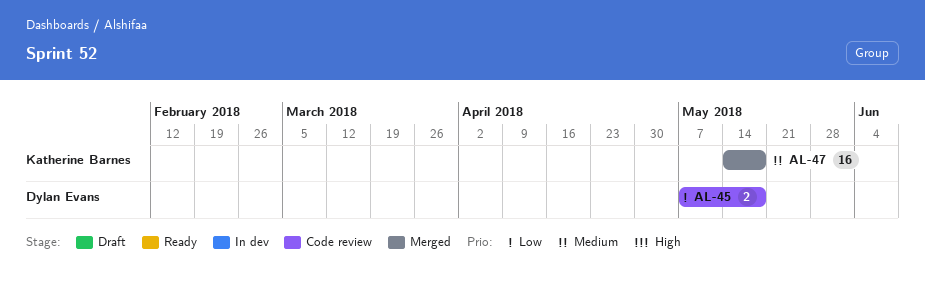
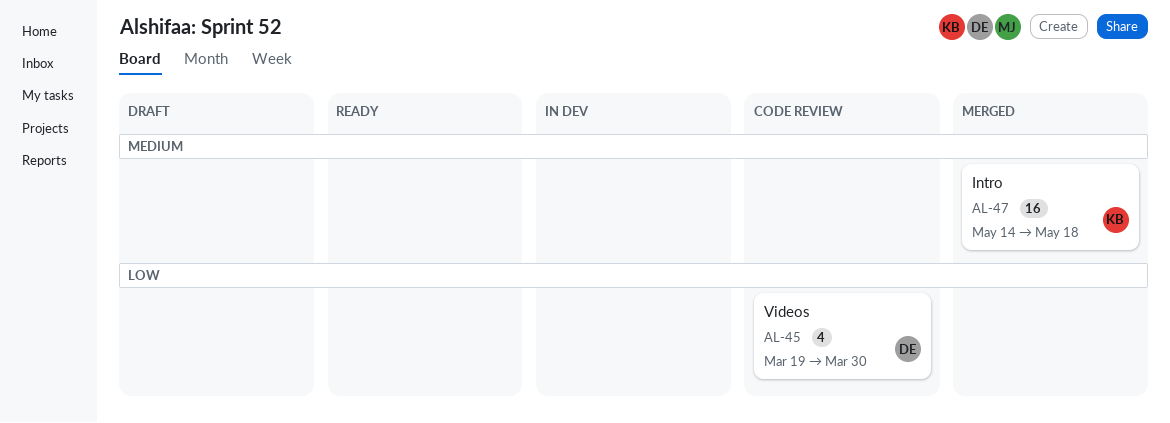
AL-45, estimate: 2 -> 4
AL-45, start: May 7 -> Mar 19
AL-45, due: May 18 -> Mar 30

